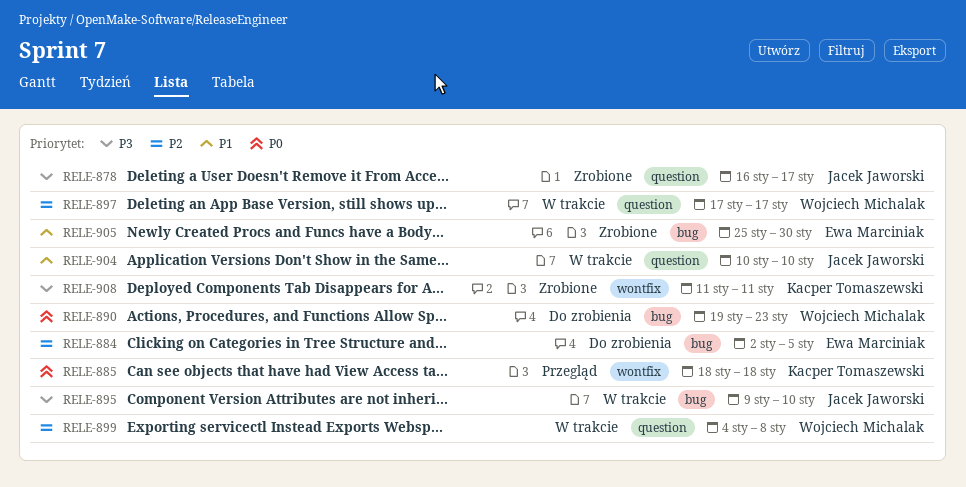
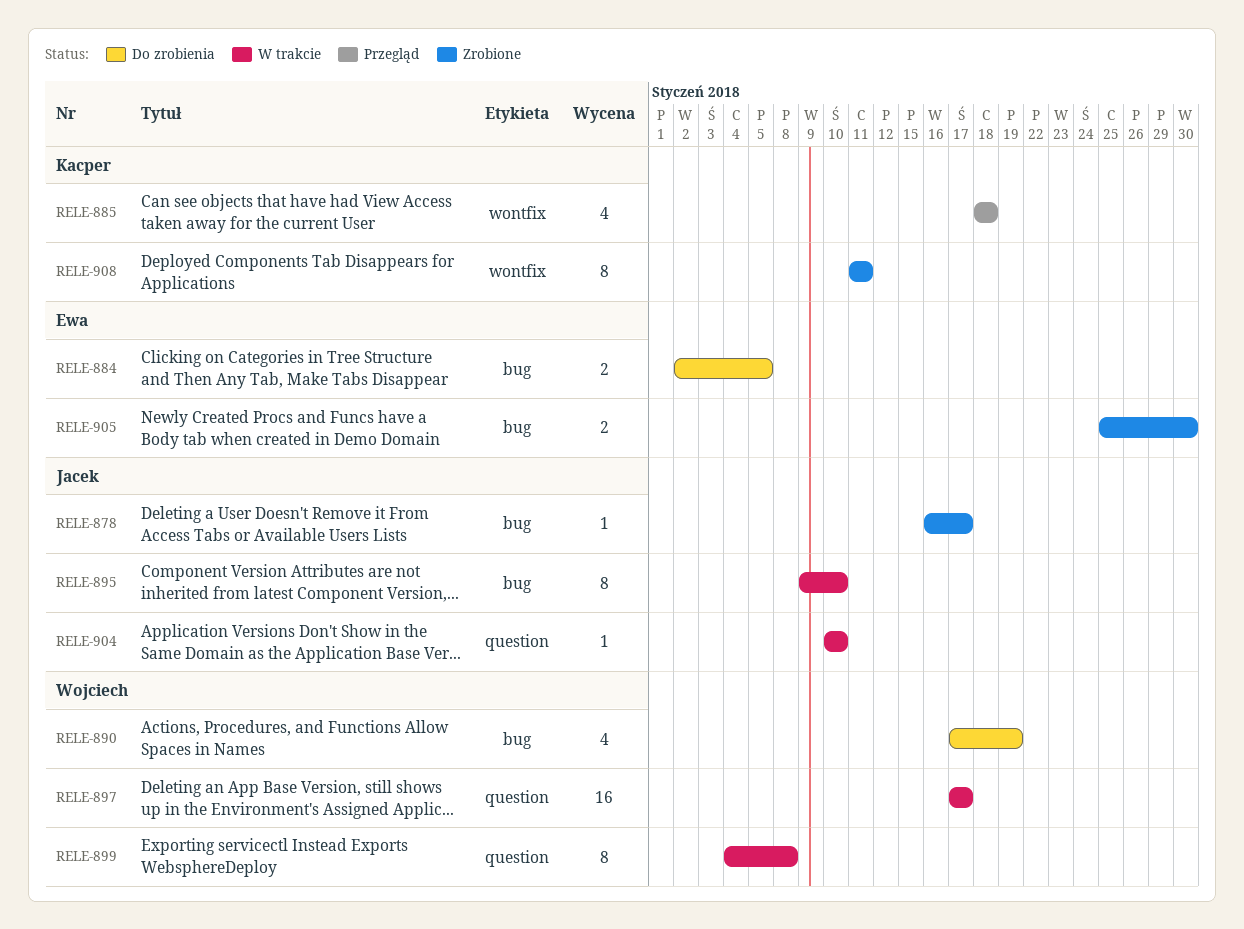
RELE-878, label: question -> bug
RELE-890, start: Jan 19 -> Jan 17
RELE-890, due: Jan 23 -> Jan 19

